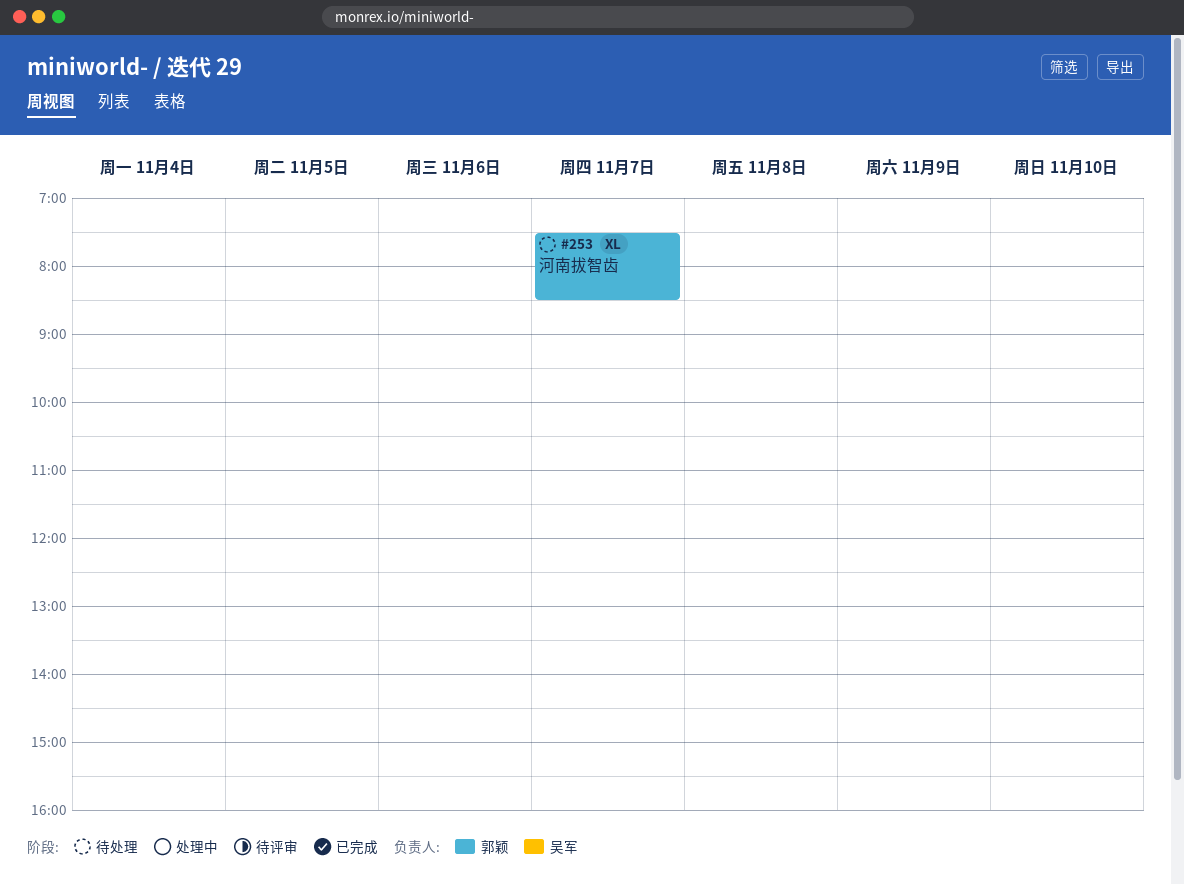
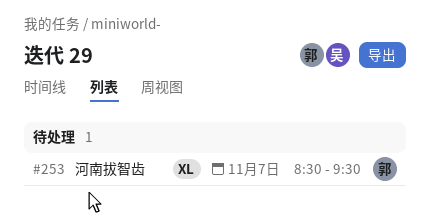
#253, begins: 07:30 -> 08:30
#253, ends: 08:30 -> 09:30

